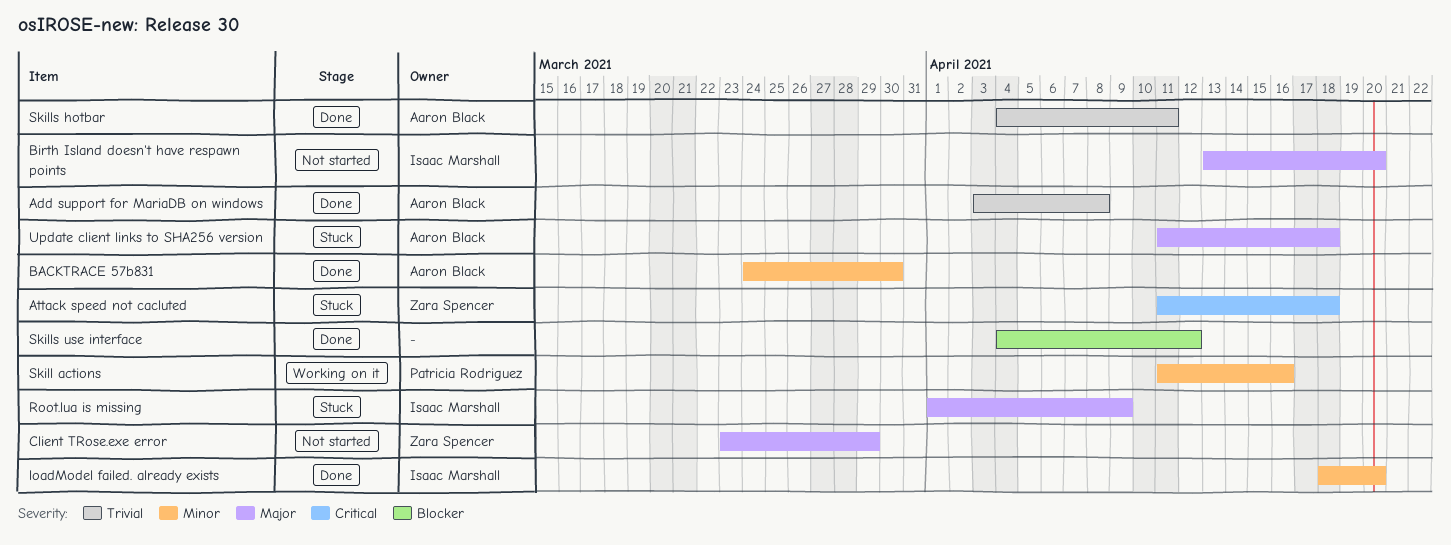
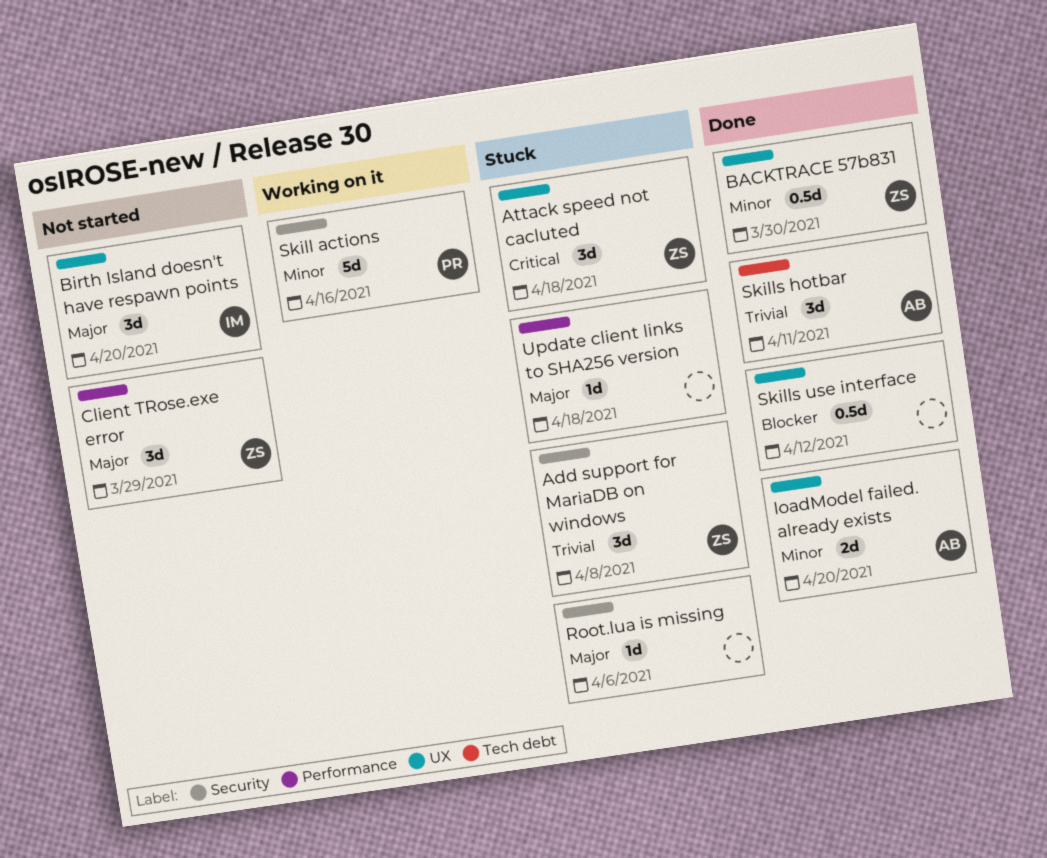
Add support for MariaDB on windows, status: Done -> Stuck
Add support for MariaDB on windows, owner: Aaron Black -> Zara Spencer
BACKTRACE 57b831, owner: Aaron Black -> Zara Spencer
loadModel failed. already exists, owner: Isaac Marshall -> Aaron Black
Root.lua is missing, owner: Isaac Marshall -> none
Root.lua is missing, due: Apr 9 -> Apr 6
Update client links to SHA256 version, owner: Aaron Black -> none

